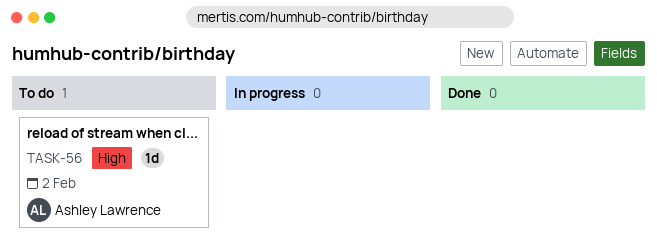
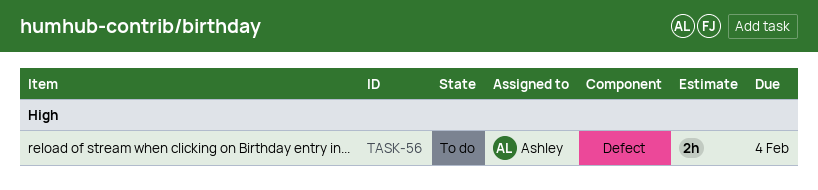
TASK-56, estimate: 1d -> 2h
TASK-56, due: Feb 2 -> Feb 4

